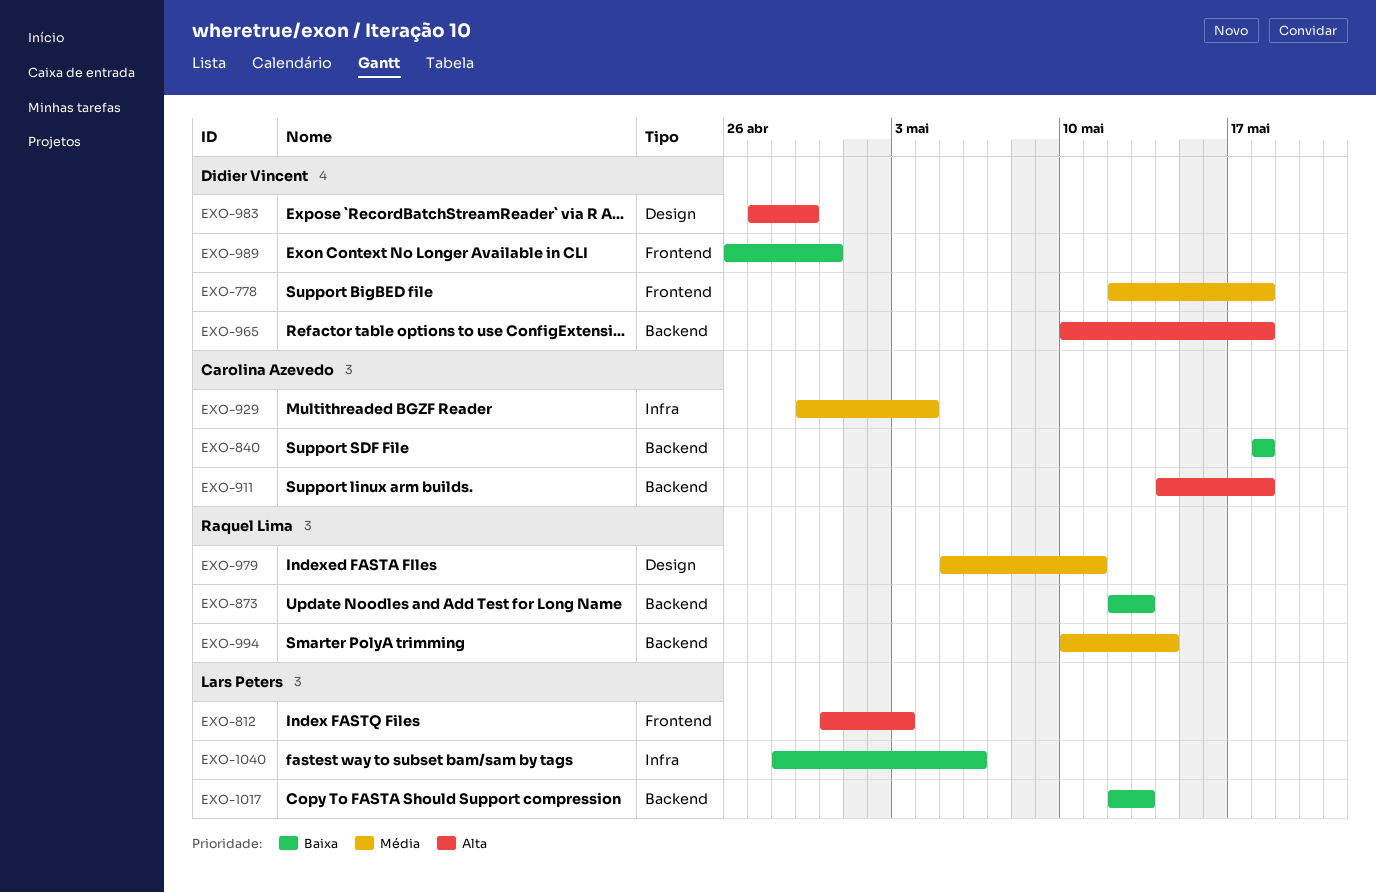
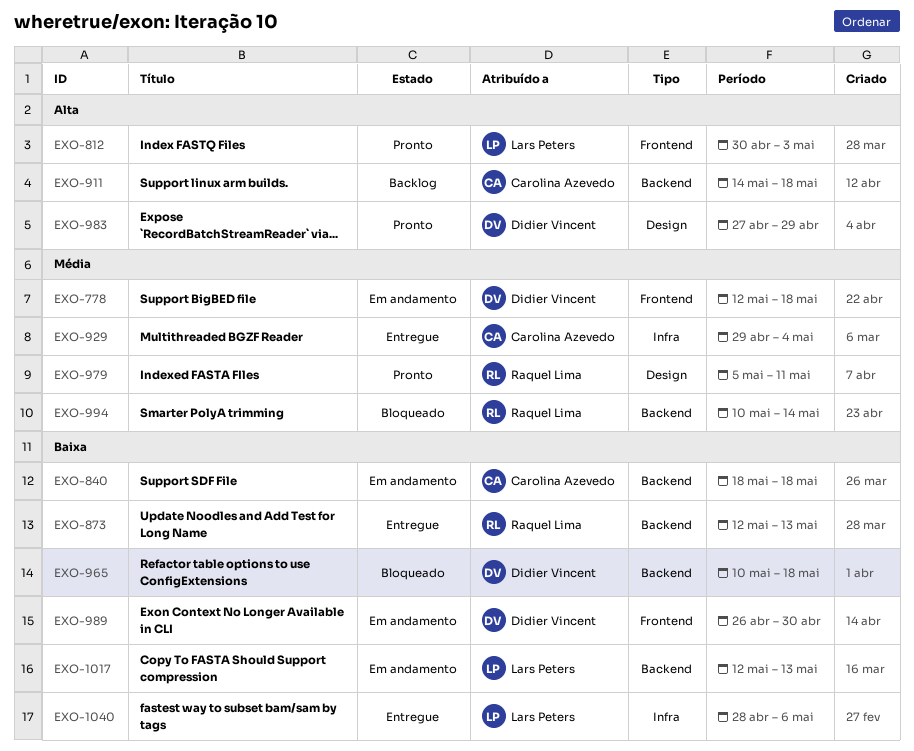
EXO-965, priority: Alta -> Baixa

